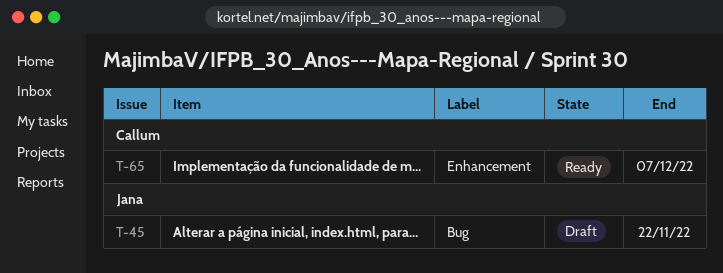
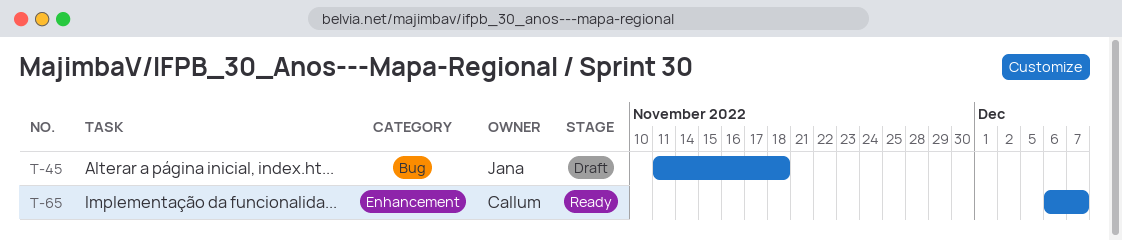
T-45, due: Nov 22 -> Nov 18

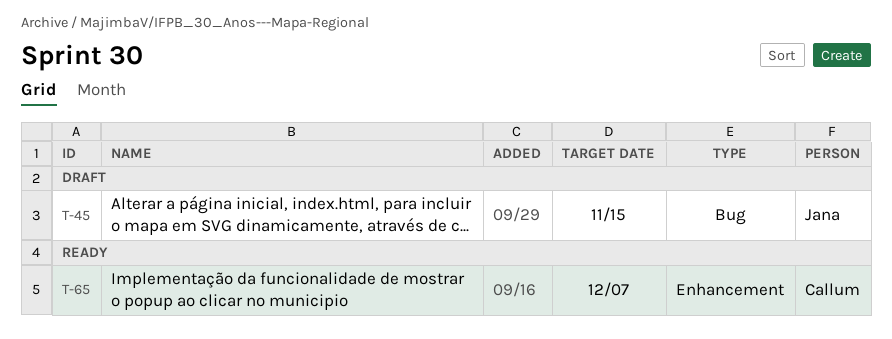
T-45, due: Nov 18 -> Nov 15

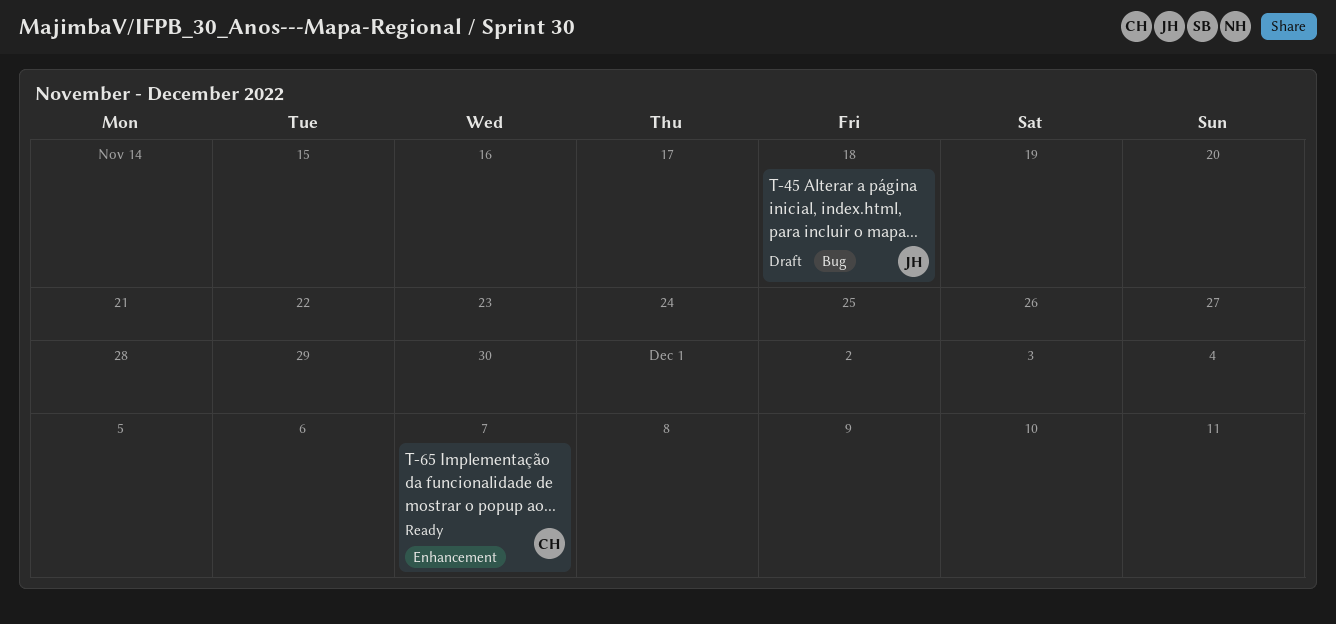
T-45, due: Nov 15 -> Nov 18

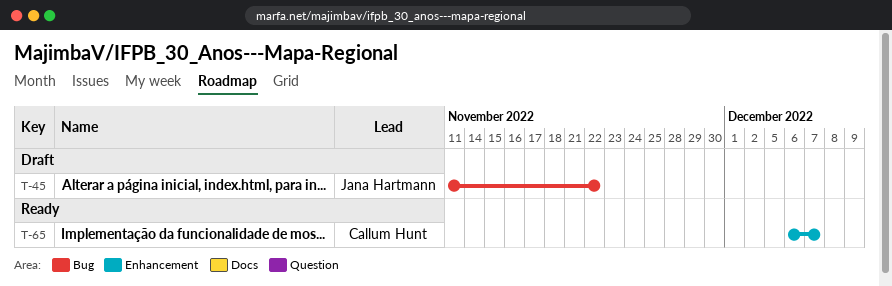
T-45, due: Nov 18 -> Nov 22

